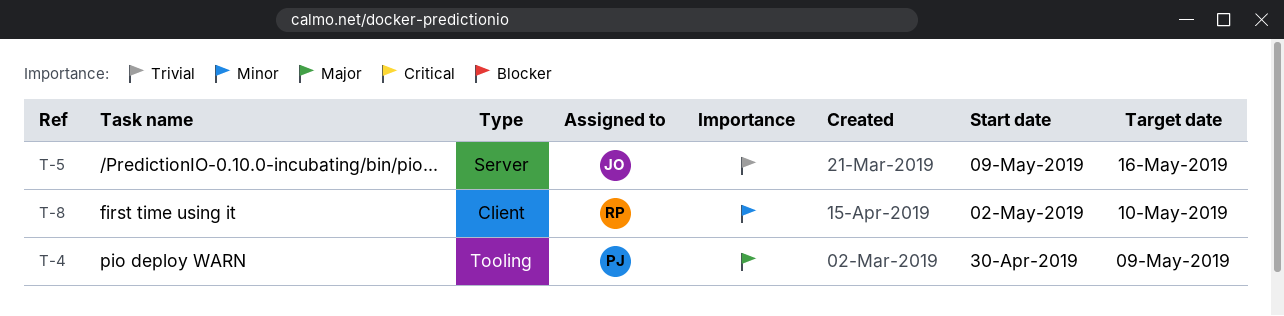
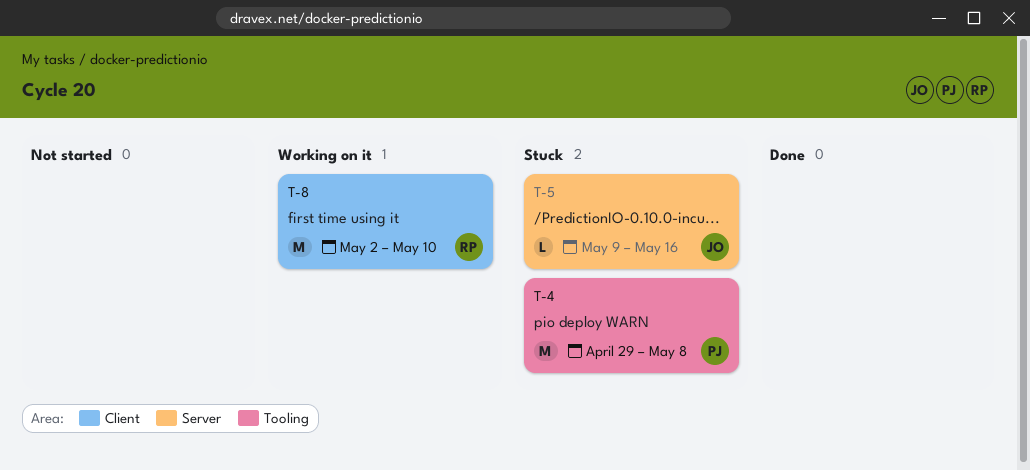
T-4, start: Apr 30 -> Apr 29
T-4, due: May 9 -> May 8

